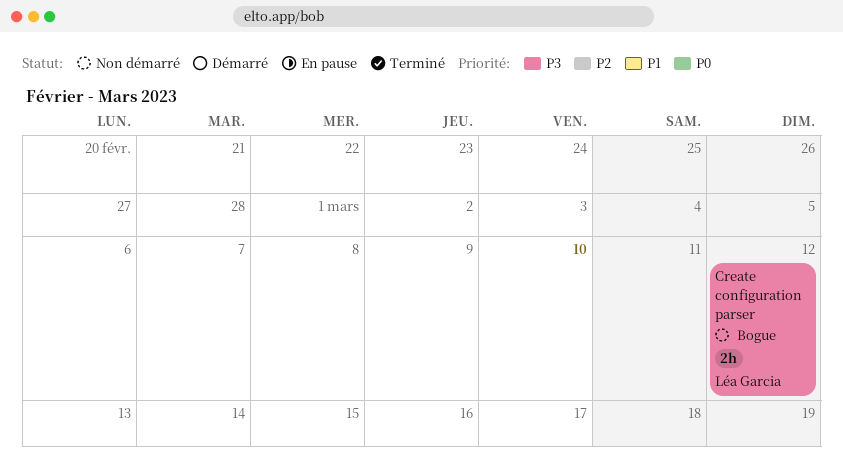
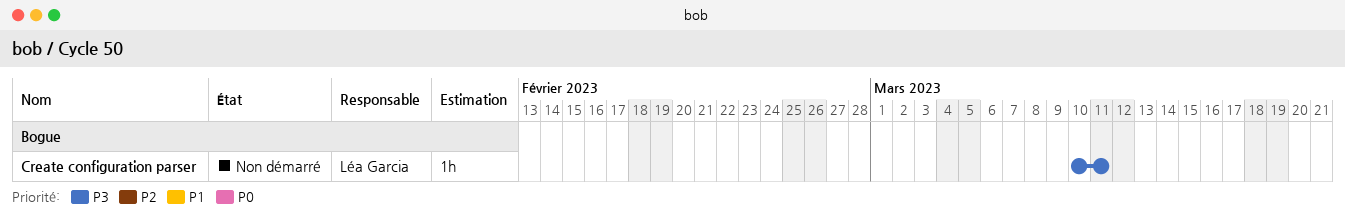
Create configuration parser, estimate: 2h -> 1h
Create configuration parser, due: Mar 12 -> Mar 11

